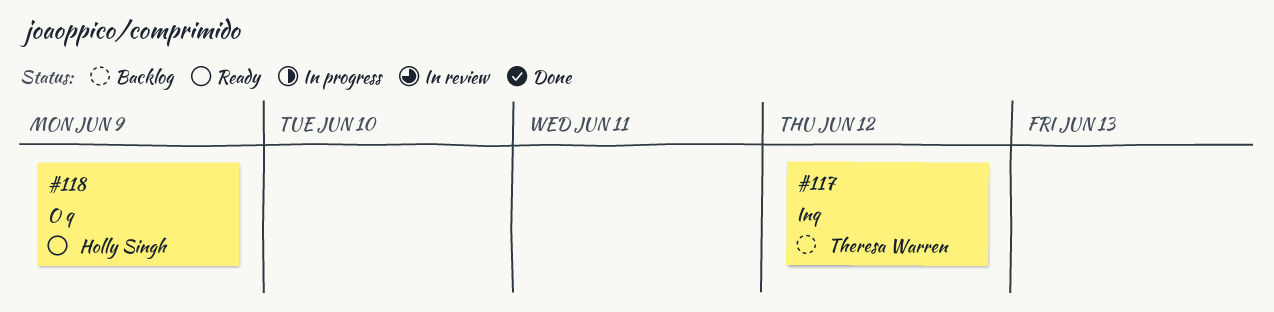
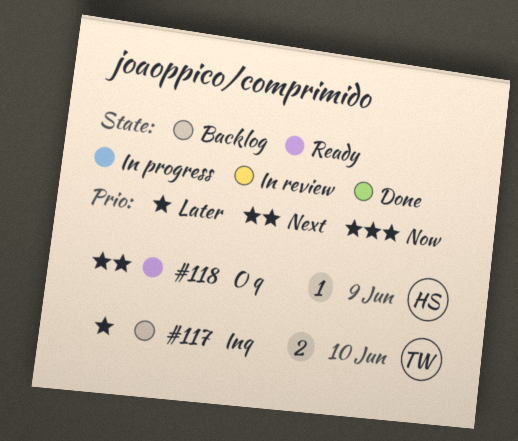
#117, due: Jun 12 -> Jun 10

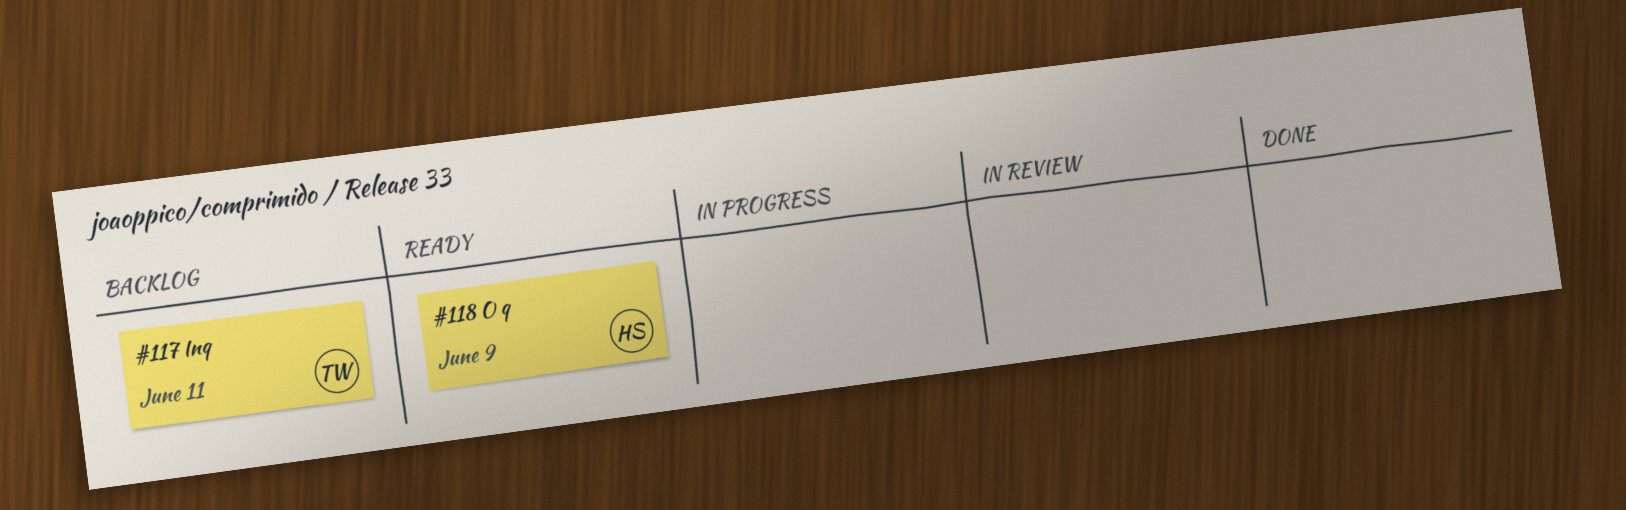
#117, due: Jun 10 -> Jun 11

